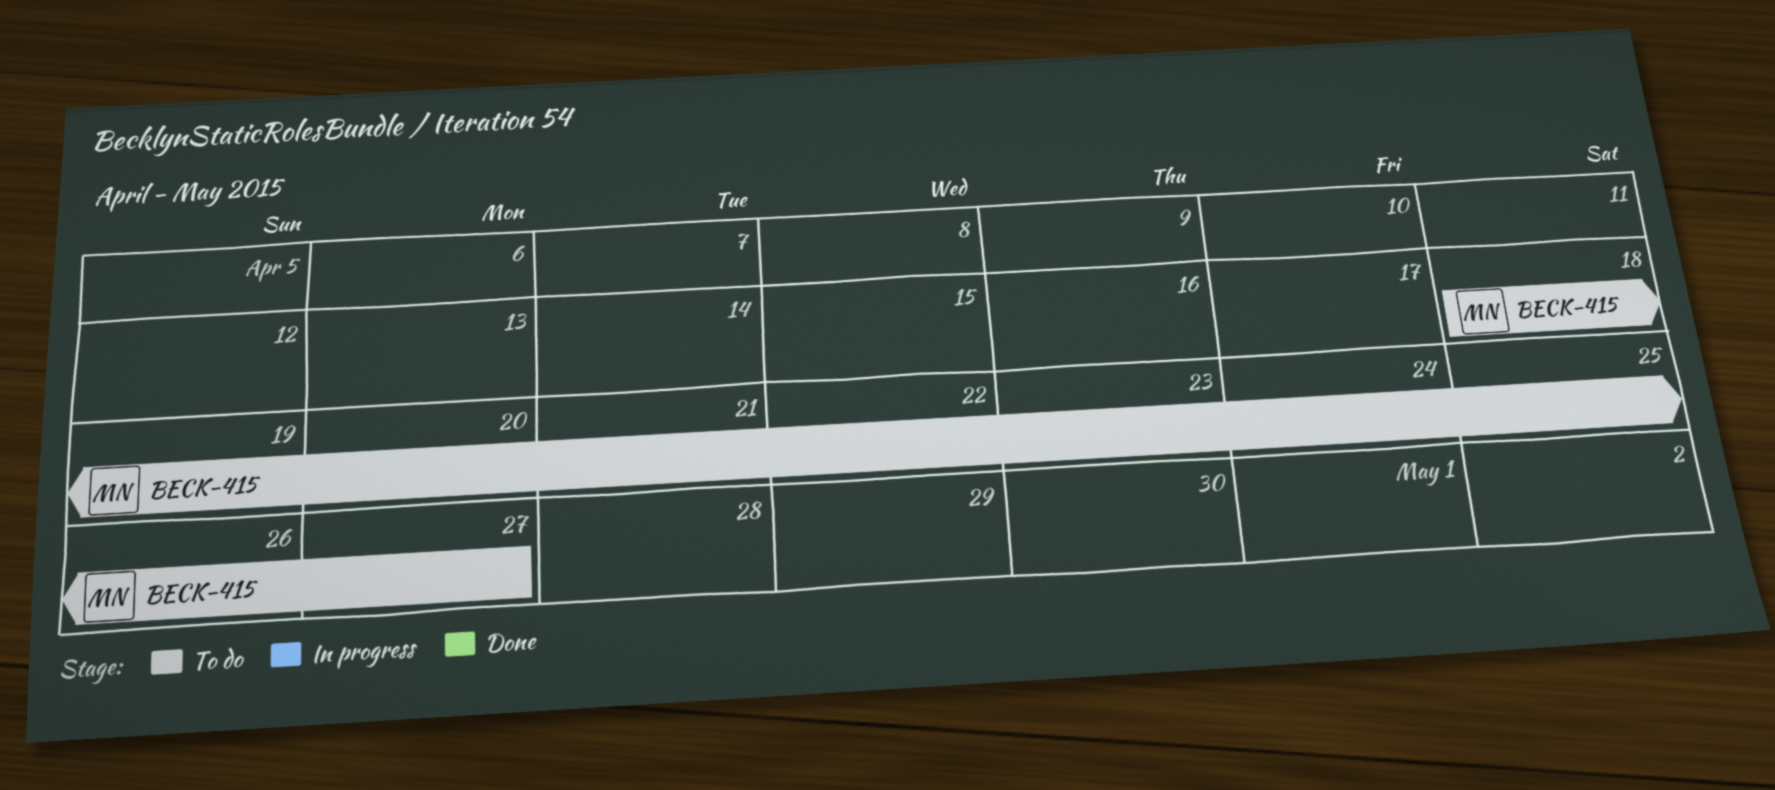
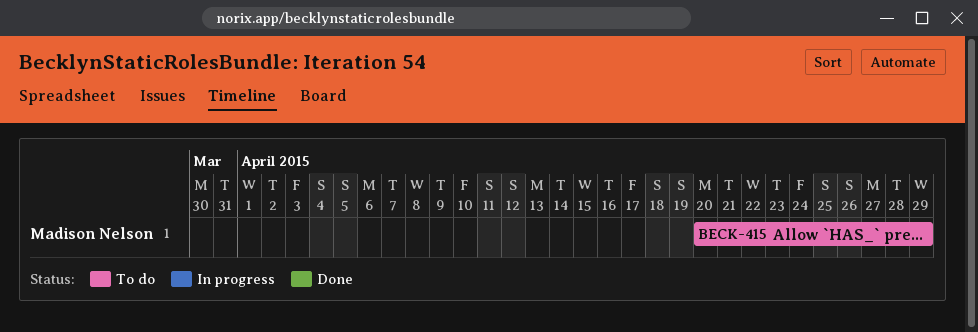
BECK-415, start: Apr 18 -> Apr 20
BECK-415, due: Apr 27 -> Apr 29

